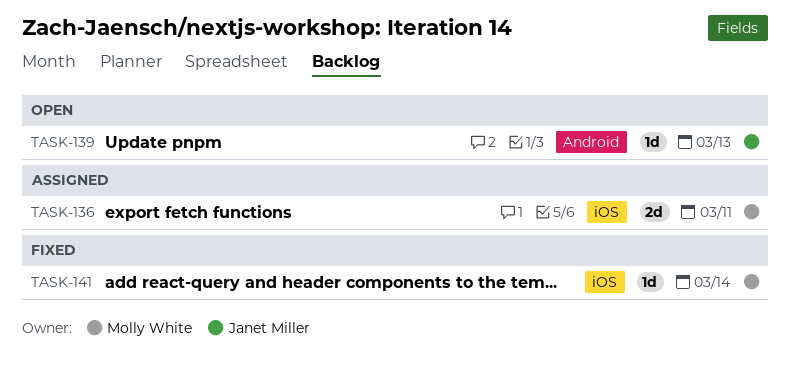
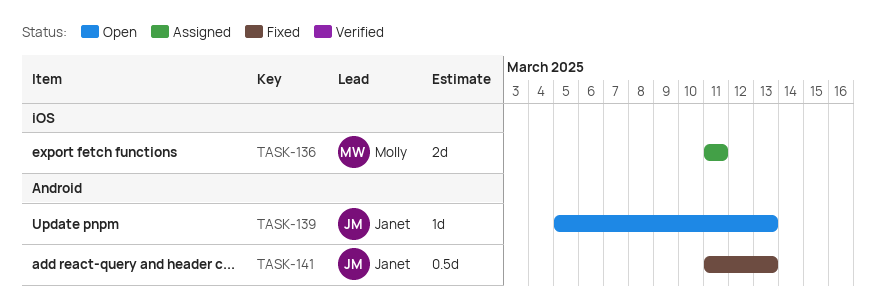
TASK-141, owner: Molly White -> Janet Miller
TASK-141, label: iOS -> Android
TASK-141, estimate: 1d -> 0.5d
TASK-141, due: Mar 14 -> Mar 13

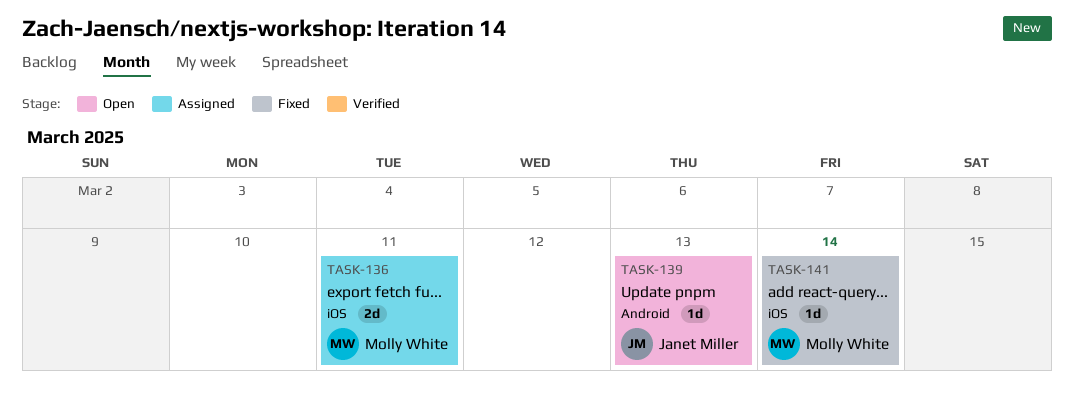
TASK-141, owner: Janet Miller -> Molly White
TASK-141, label: Android -> iOS
TASK-141, estimate: 0.5d -> 1d
TASK-141, due: Mar 13 -> Mar 14

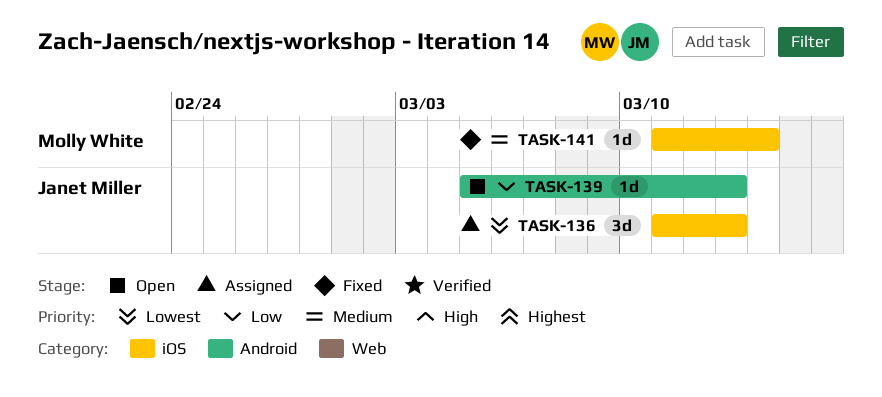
TASK-136, owner: Molly White -> Janet Miller
TASK-136, estimate: 2d -> 3d
TASK-136, due: Mar 11 -> Mar 13

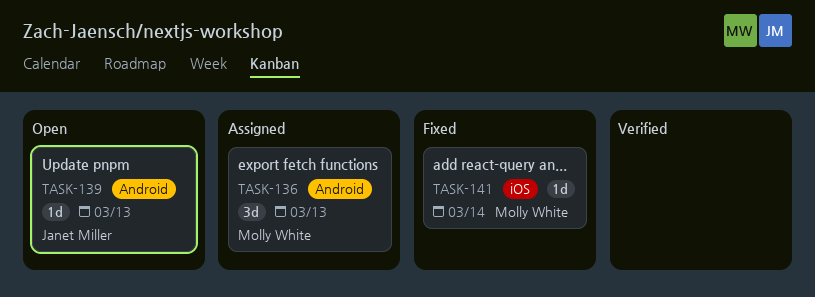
TASK-136, owner: Janet Miller -> Molly White
TASK-136, label: iOS -> Android

